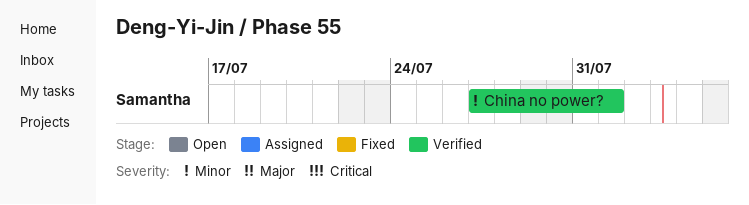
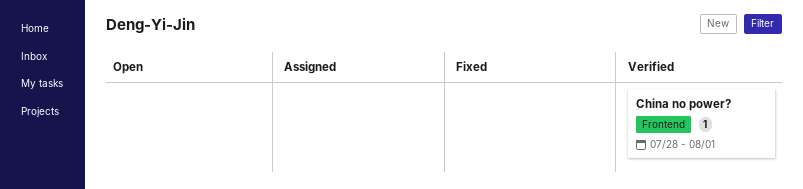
China no power?, start: Jul 27 -> Jul 28

